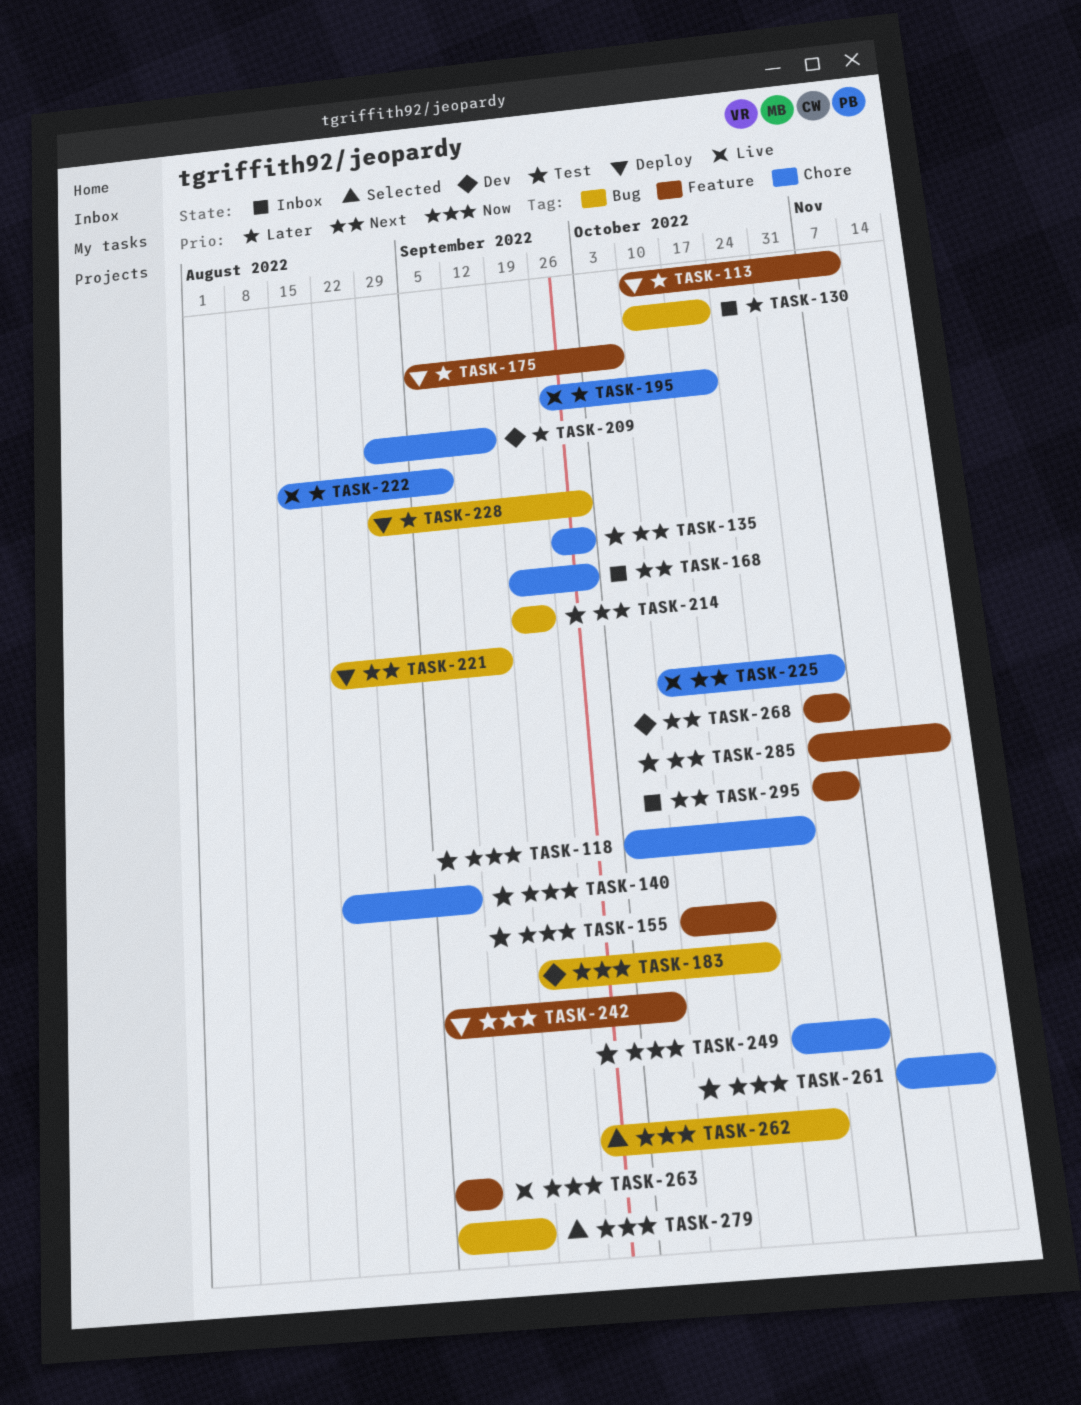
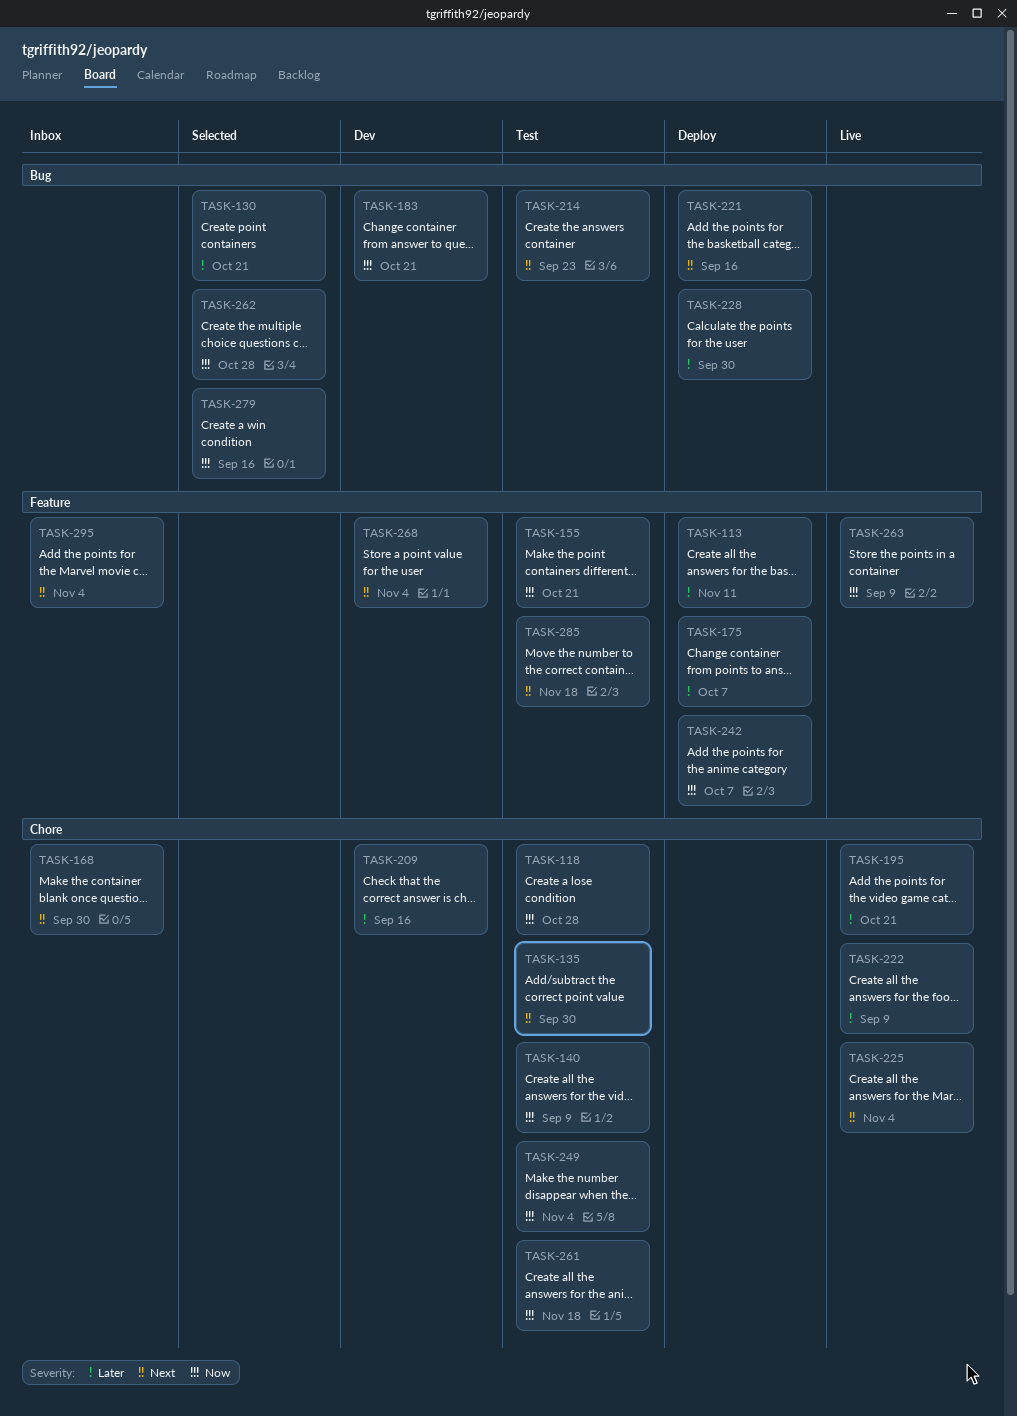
TASK-130, status: Inbox -> Selected

